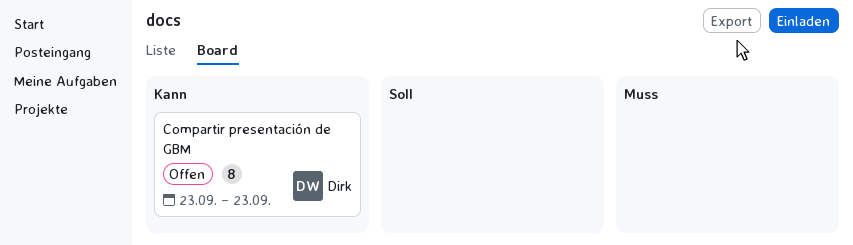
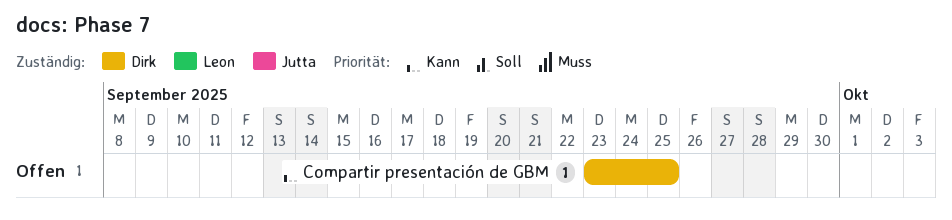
Compartir presentación de GBM, estimate: 8 -> 1
Compartir presentación de GBM, due: Sep 23 -> Sep 25

